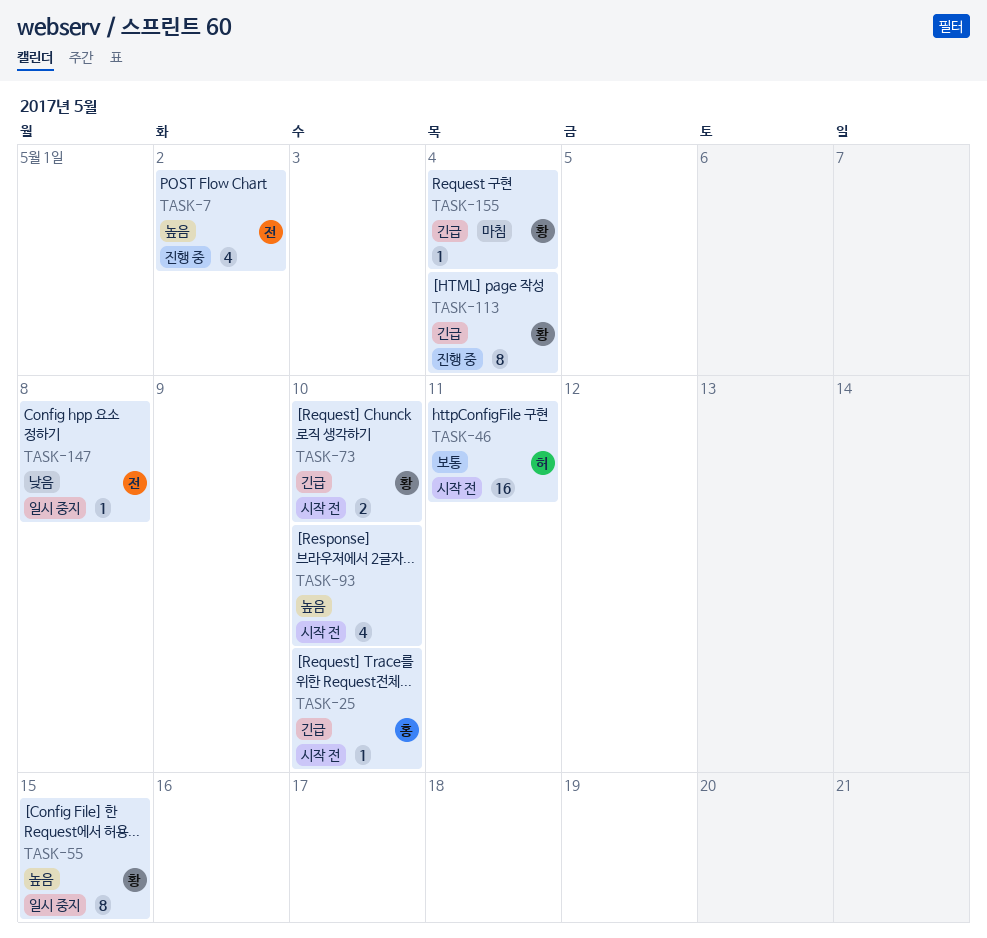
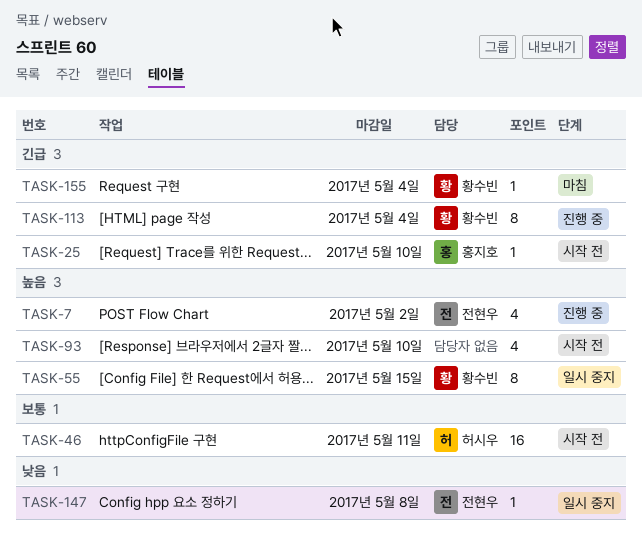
TASK-73: present -> none

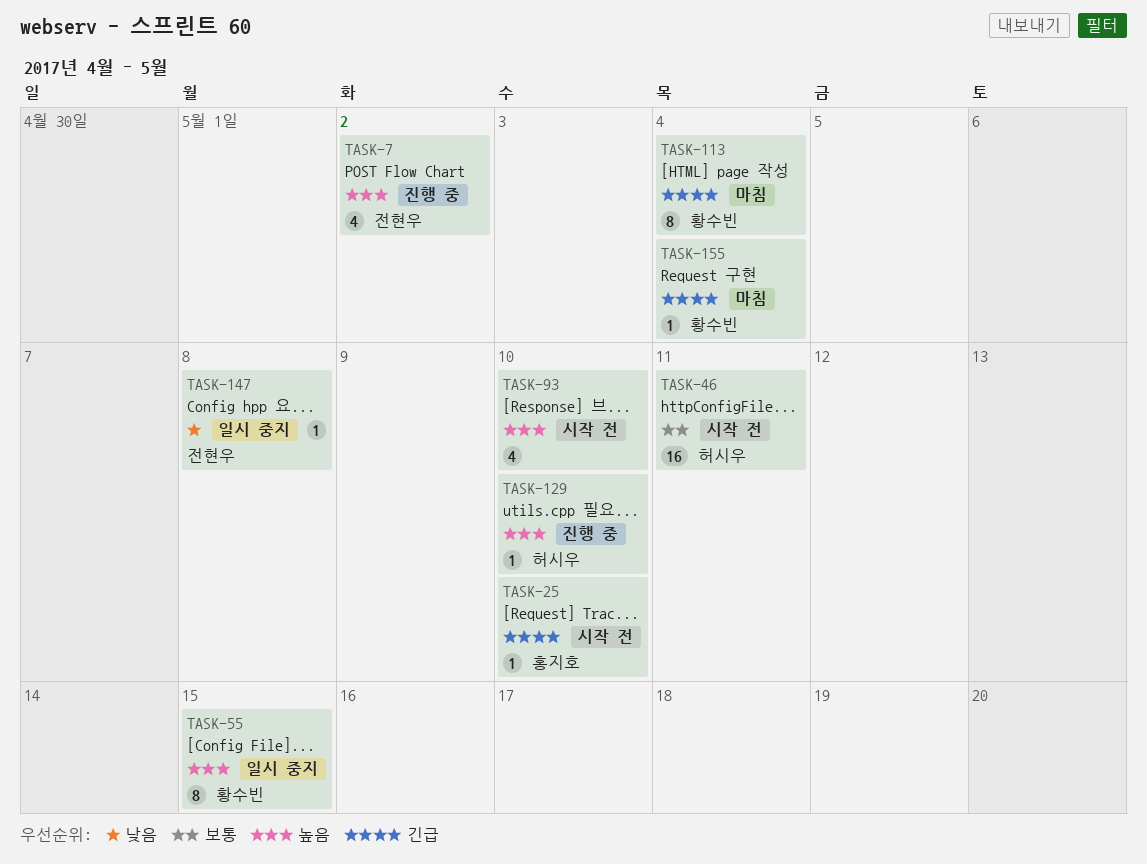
TASK-113, status: 진행 중 -> 마침
TASK-129: none -> present

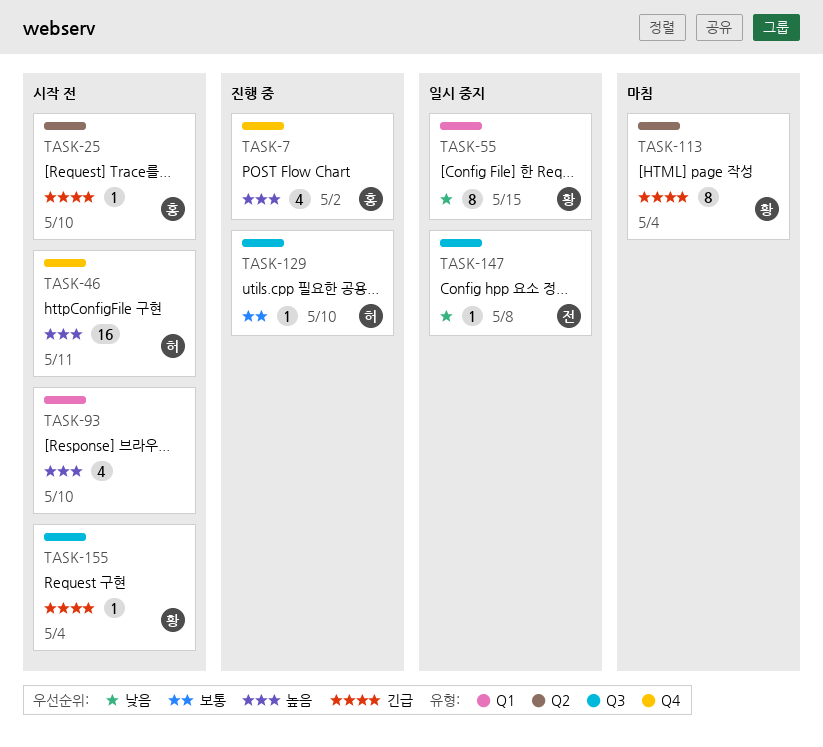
TASK-7, owner: 전현우 -> 홍지호
TASK-46, priority: 보통 -> 높음
TASK-55, priority: 높음 -> 낮음
TASK-129, priority: 높음 -> 보통
TASK-155, status: 마침 -> 시작 전

